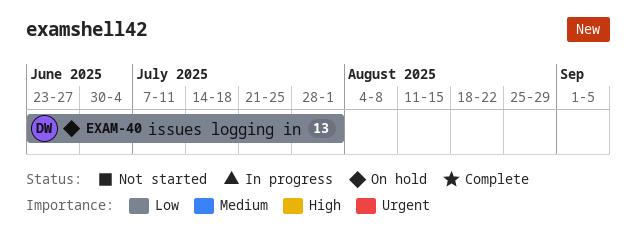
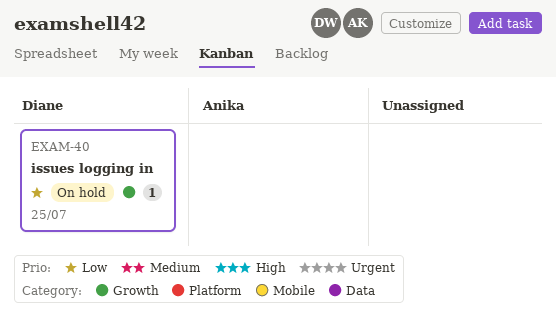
EXAM-40, estimate: 13 -> 1
EXAM-40, due: Aug 1 -> Jul 25

